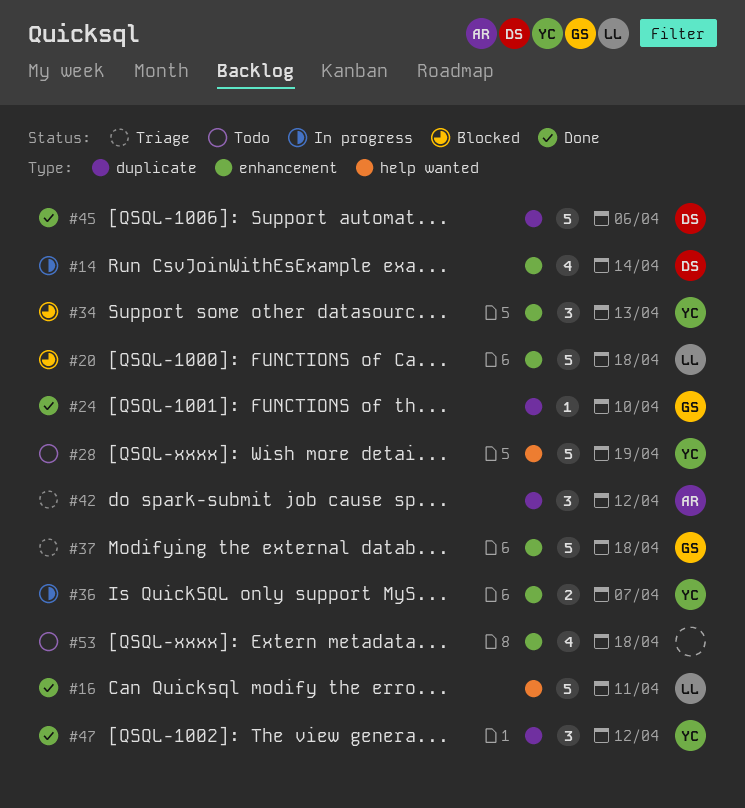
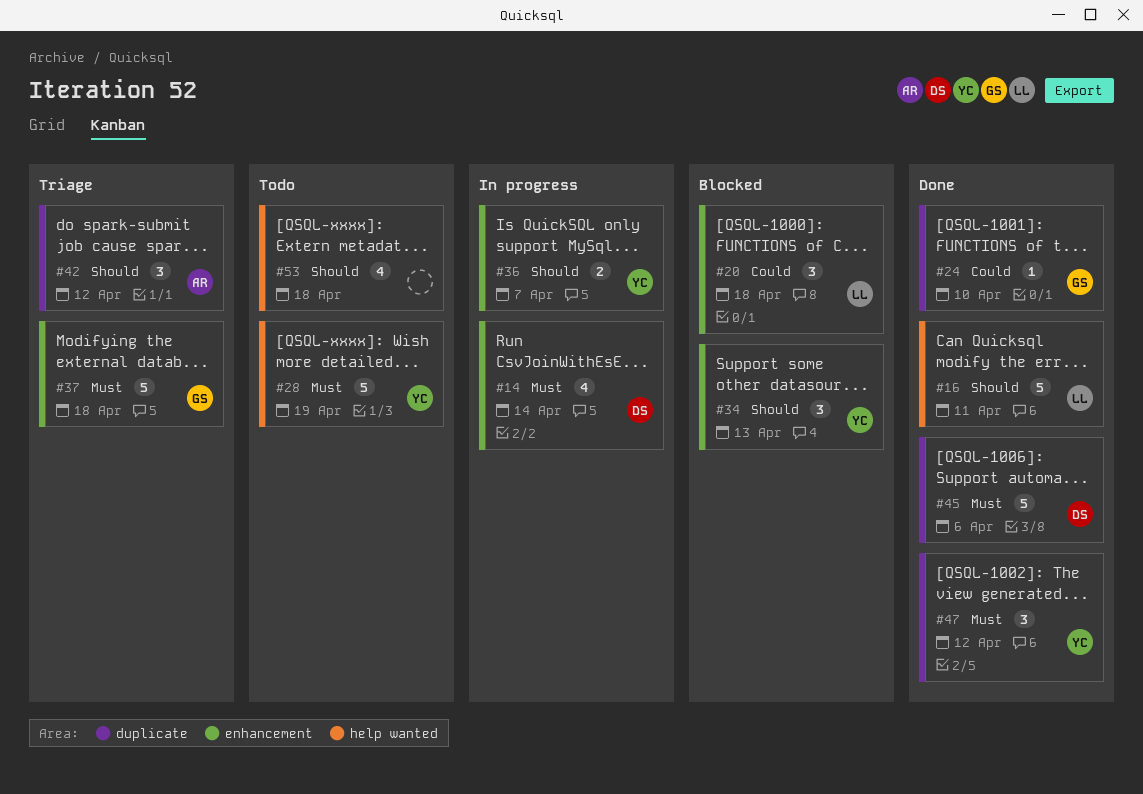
#20, estimate: 5 -> 3
#53, label: enhancement -> help wanted

